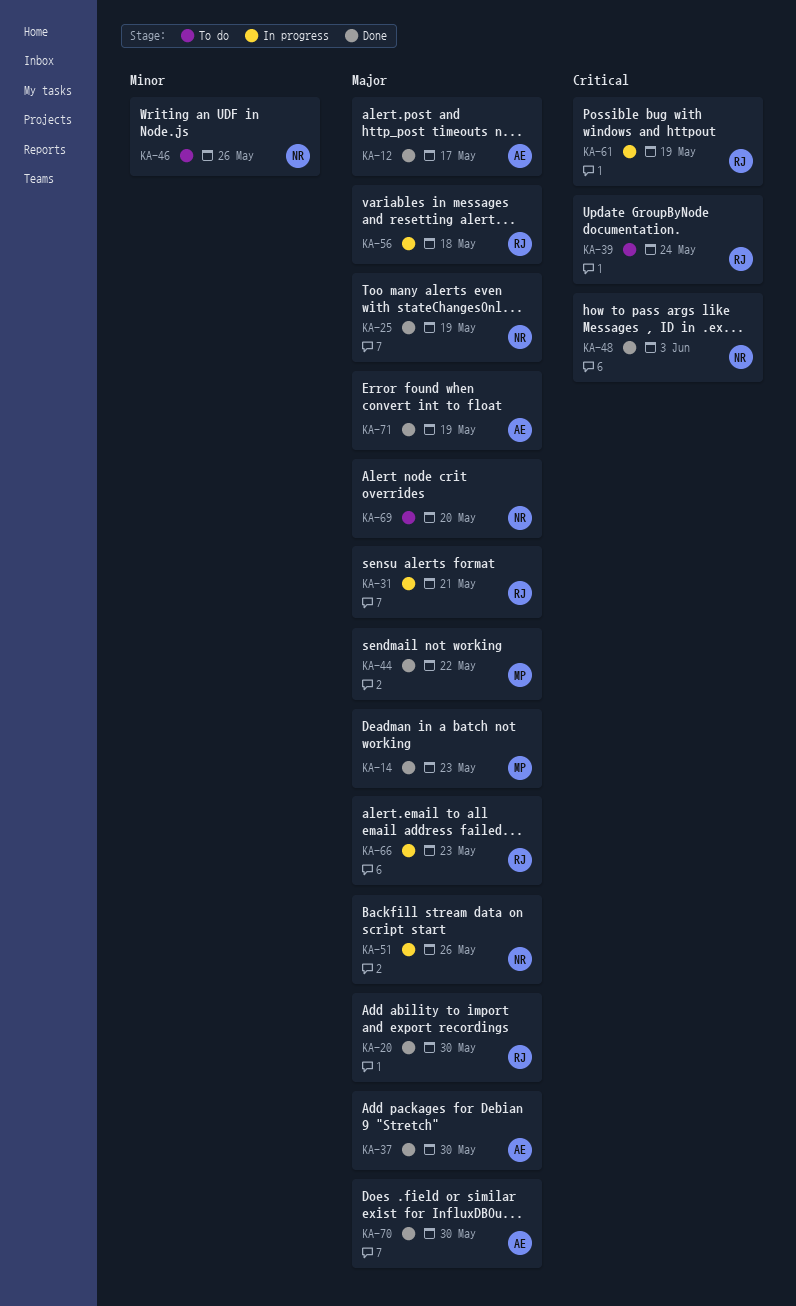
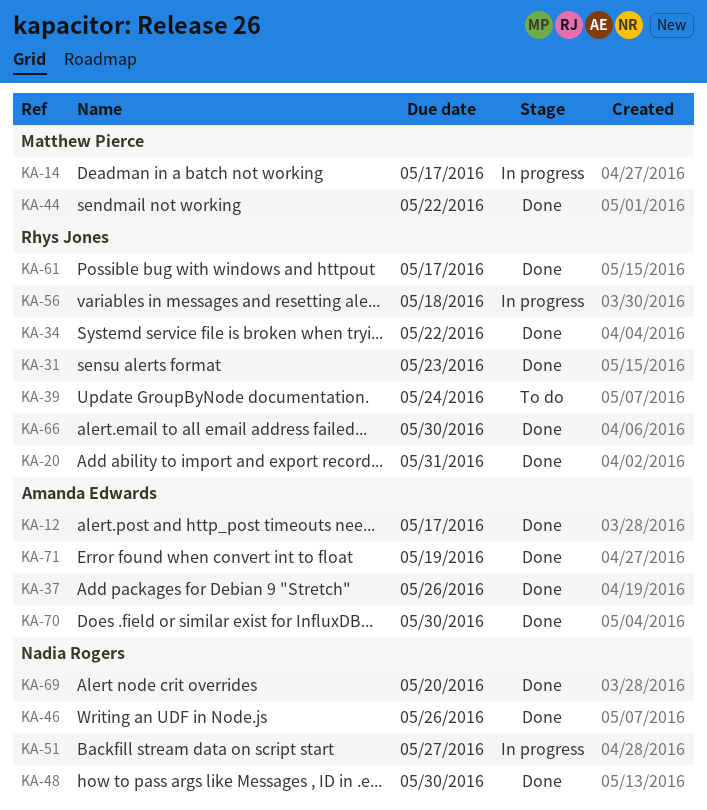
KA-14, status: Done -> In progress
KA-14, due: May 23 -> May 17
KA-20, due: May 30 -> May 31
KA-25: present -> none
KA-31, status: In progress -> Done
KA-31, due: May 21 -> May 23
KA-34: none -> present
KA-37, due: May 30 -> May 26
KA-46, status: To do -> Done
KA-48, due: Jun 3 -> May 30
KA-51, due: May 26 -> May 27
KA-61, status: In progress -> Done
KA-61, due: May 19 -> May 17
KA-66, status: In progress -> Done
KA-66, due: May 23 -> May 30
KA-69, status: To do -> Done

